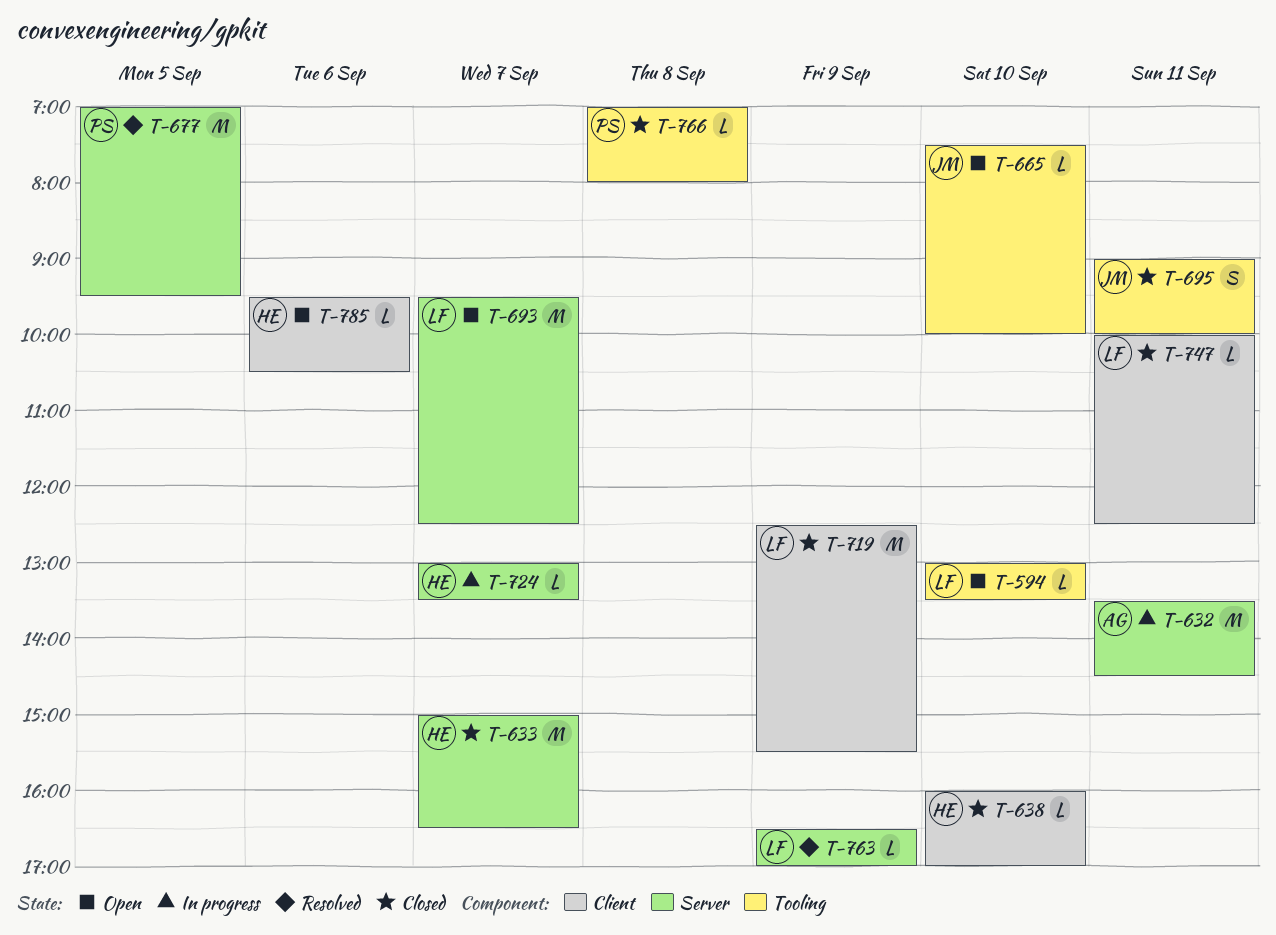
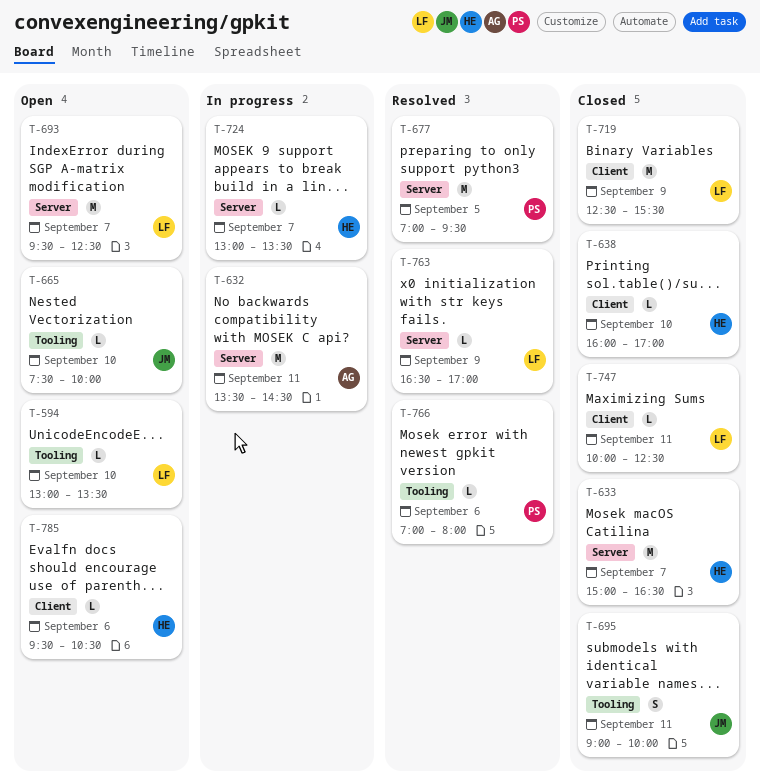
T-766, status: Closed -> Resolved
T-766, day: Sep 8 -> Sep 6

